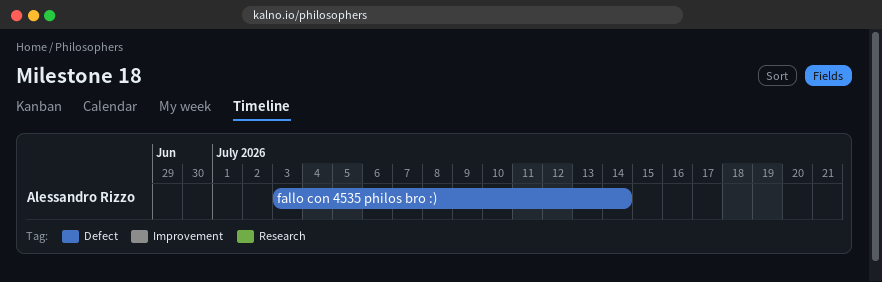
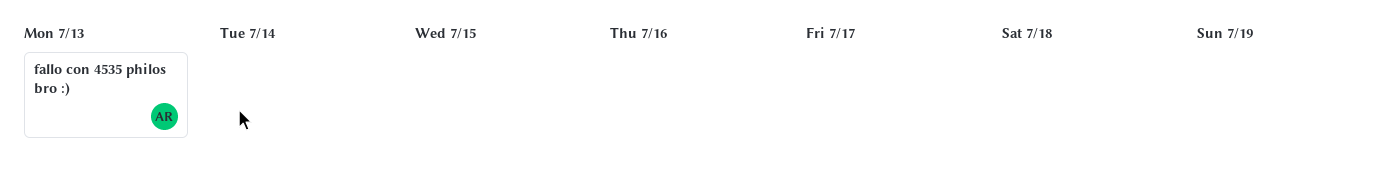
fallo con 4535 philos bro :), due: Jul 14 -> Jul 13

